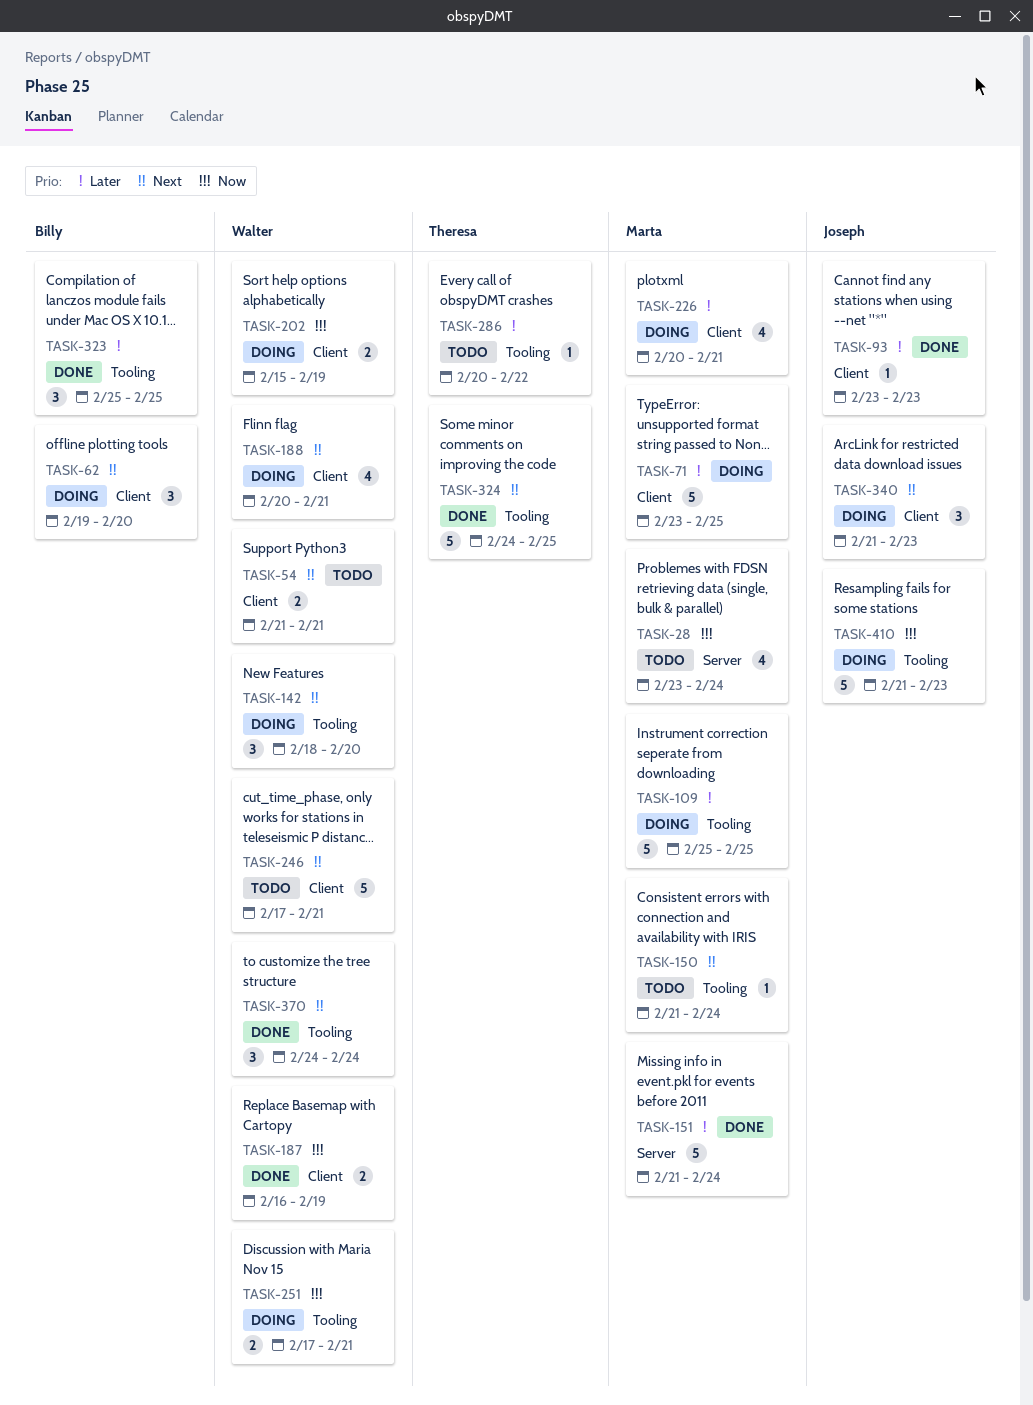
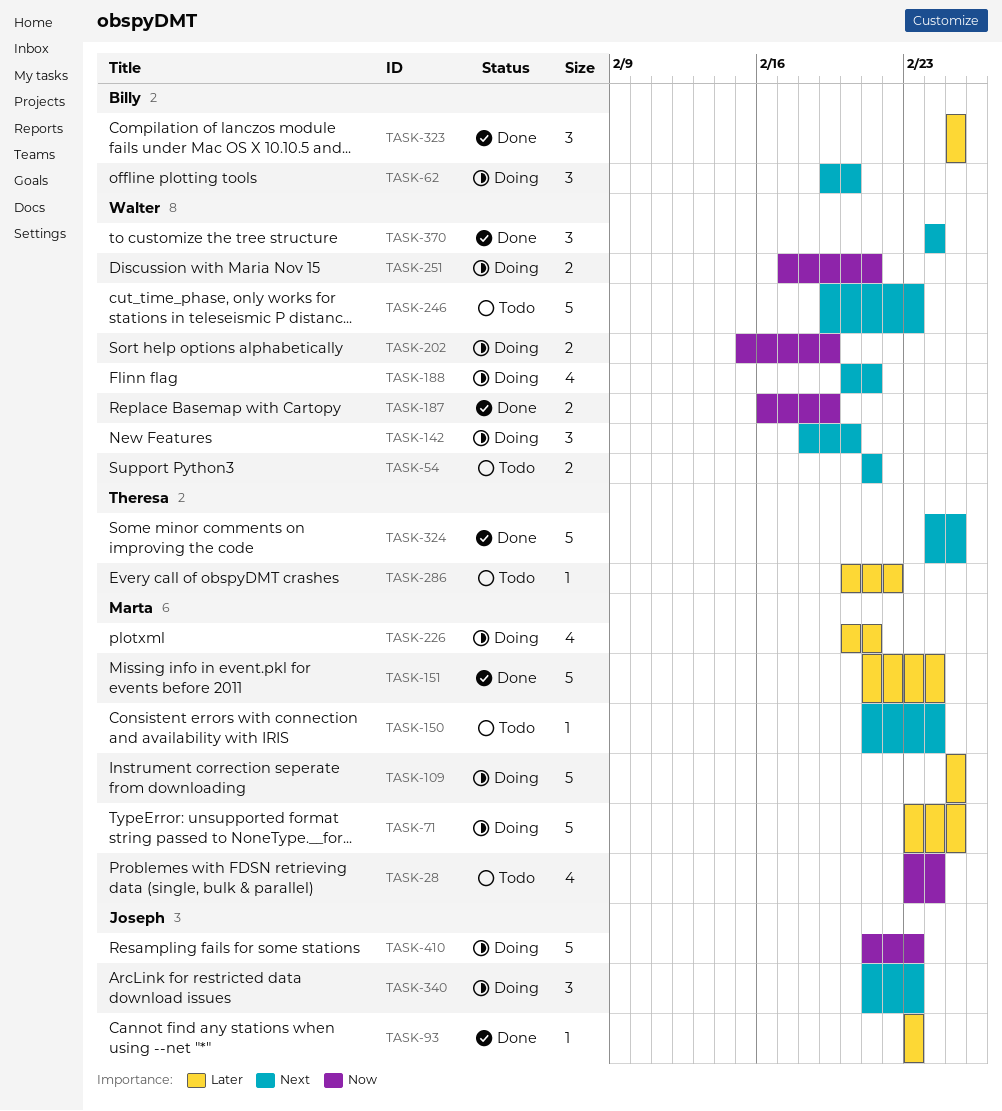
TASK-246, start: Feb 17 -> Feb 19
TASK-246, due: Feb 21 -> Feb 23

